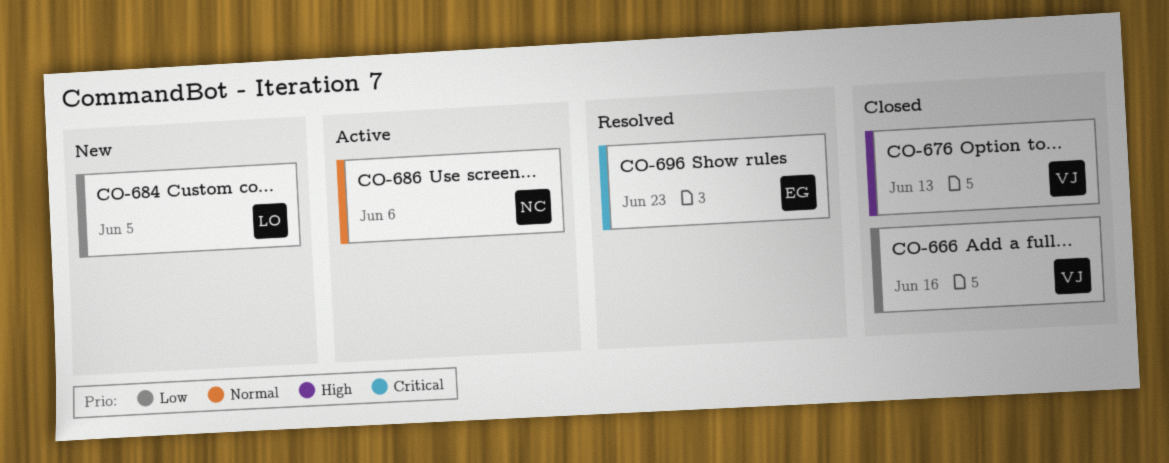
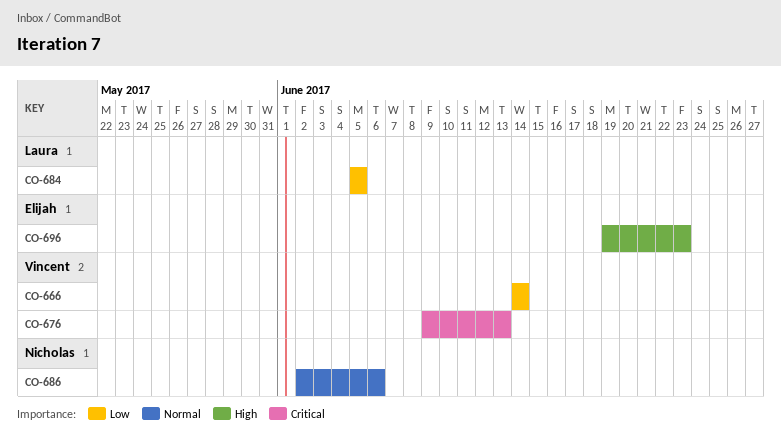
CO-666, due: Jun 16 -> Jun 14
CO-676, priority: High -> Critical
CO-696, priority: Critical -> High

